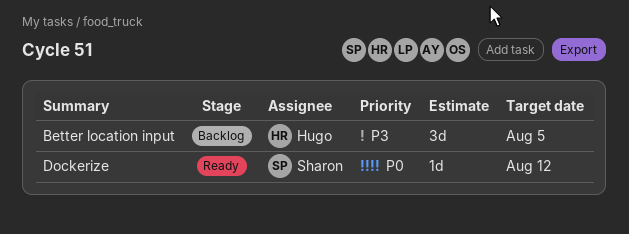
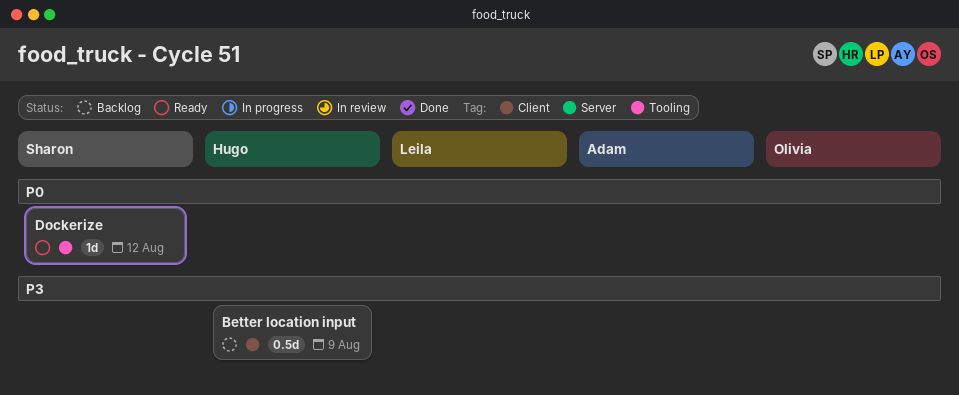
Better location input, estimate: 3d -> 0.5d
Better location input, due: Aug 5 -> Aug 9

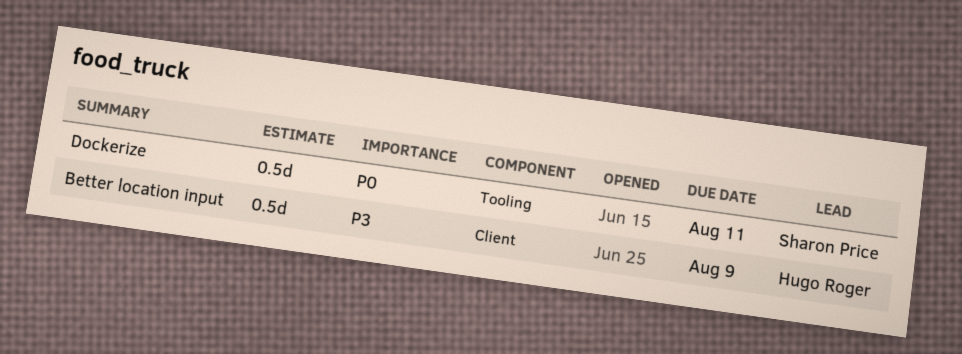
Dockerize, estimate: 1d -> 0.5d
Dockerize, due: Aug 12 -> Aug 11

